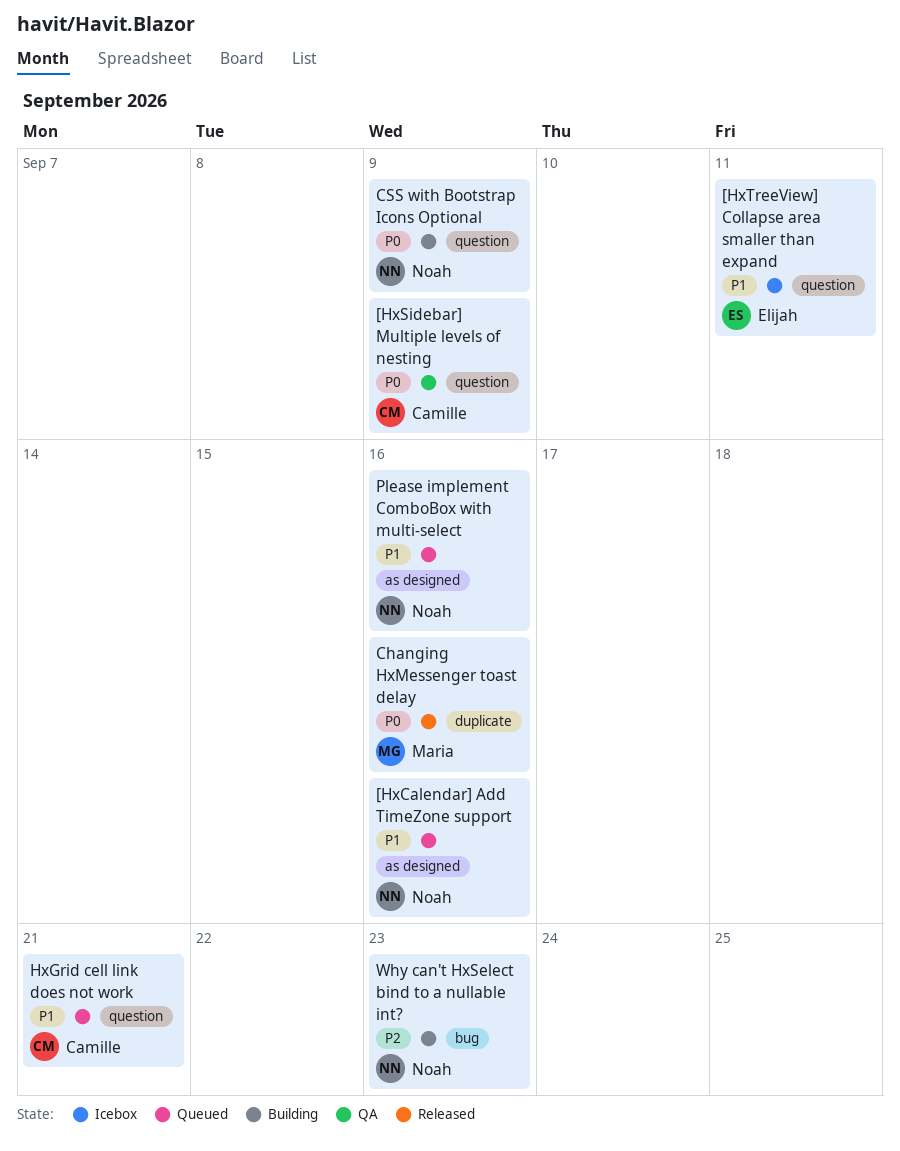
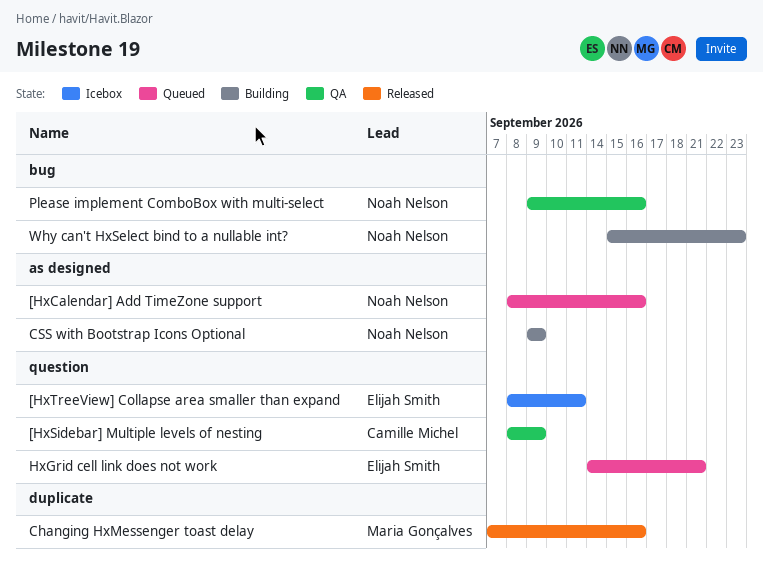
CSS with Bootstrap Icons Optional, label: question -> as designed
HxGrid cell link does not work, owner: Camille Michel -> Elijah Smith
Please implement ComboBox with multi-select, status: Queued -> QA
Please implement ComboBox with multi-select, label: as designed -> bug

